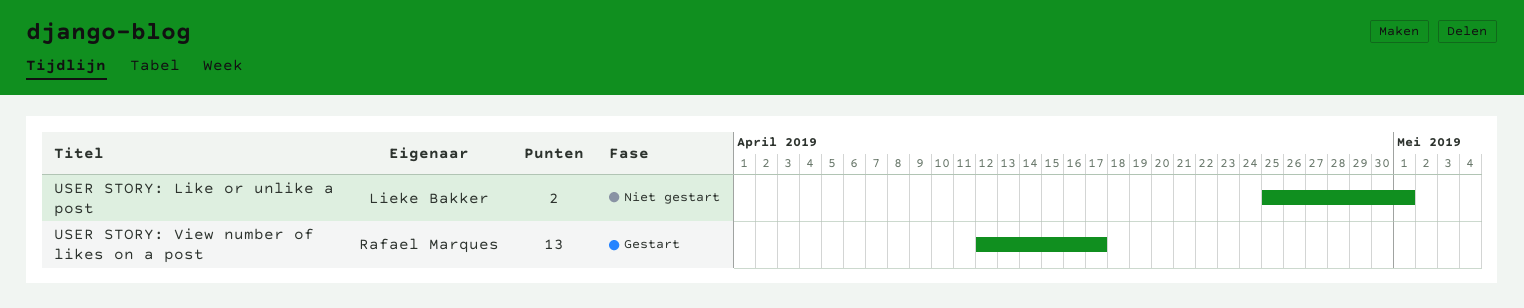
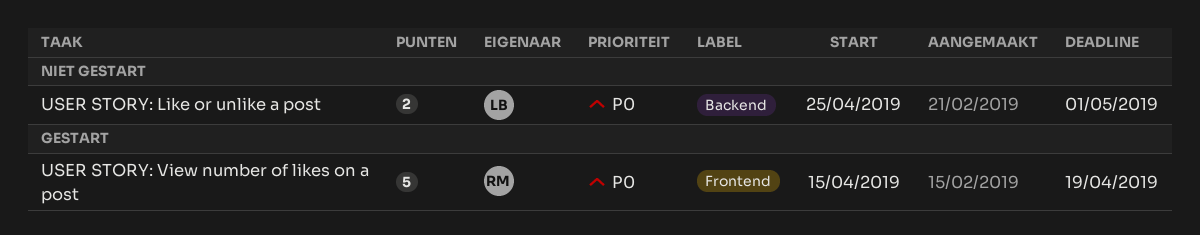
USER STORY: View number of likes on a post, estimate: 13 -> 5
USER STORY: View number of likes on a post, start: Apr 12 -> Apr 15
USER STORY: View number of likes on a post, due: Apr 17 -> Apr 19

